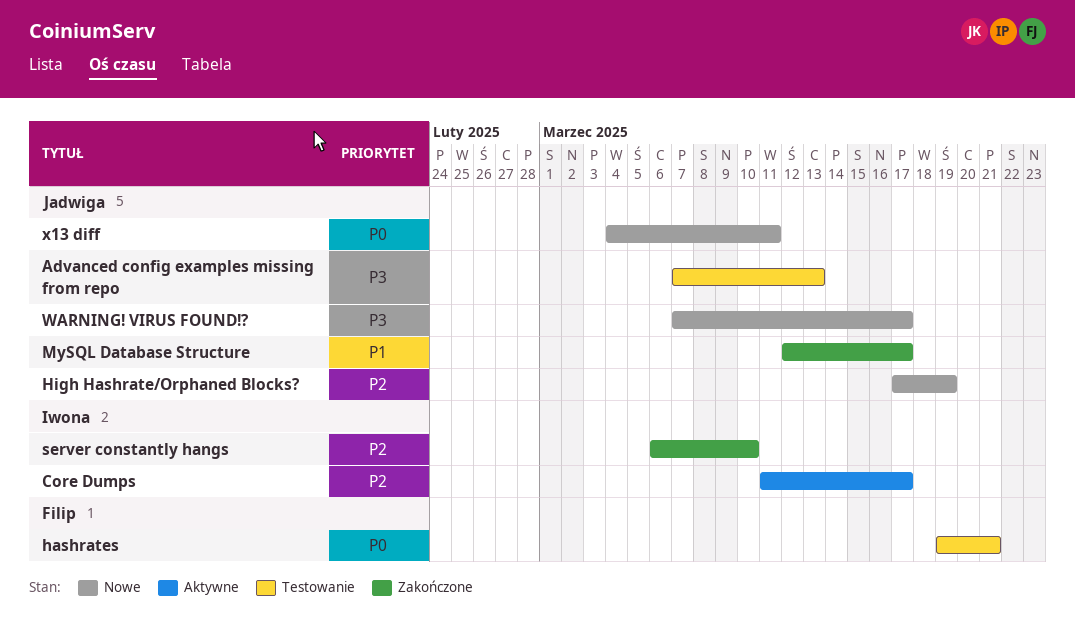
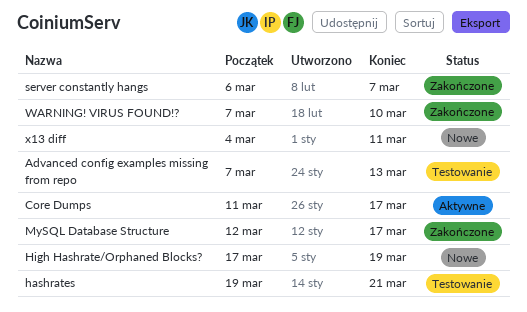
server constantly hangs, due: Mar 10 -> Mar 7
WARNING! VIRUS FOUND!?, status: Nowe -> Zakończone
WARNING! VIRUS FOUND!?, due: Mar 17 -> Mar 10

